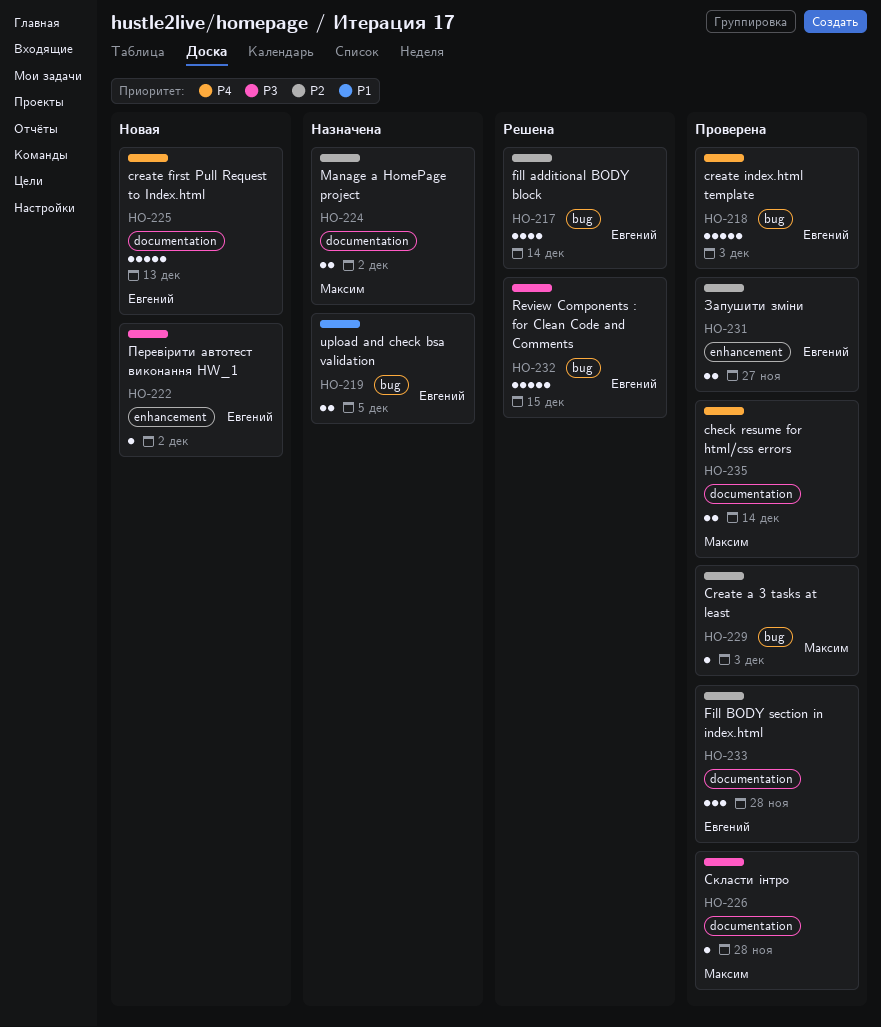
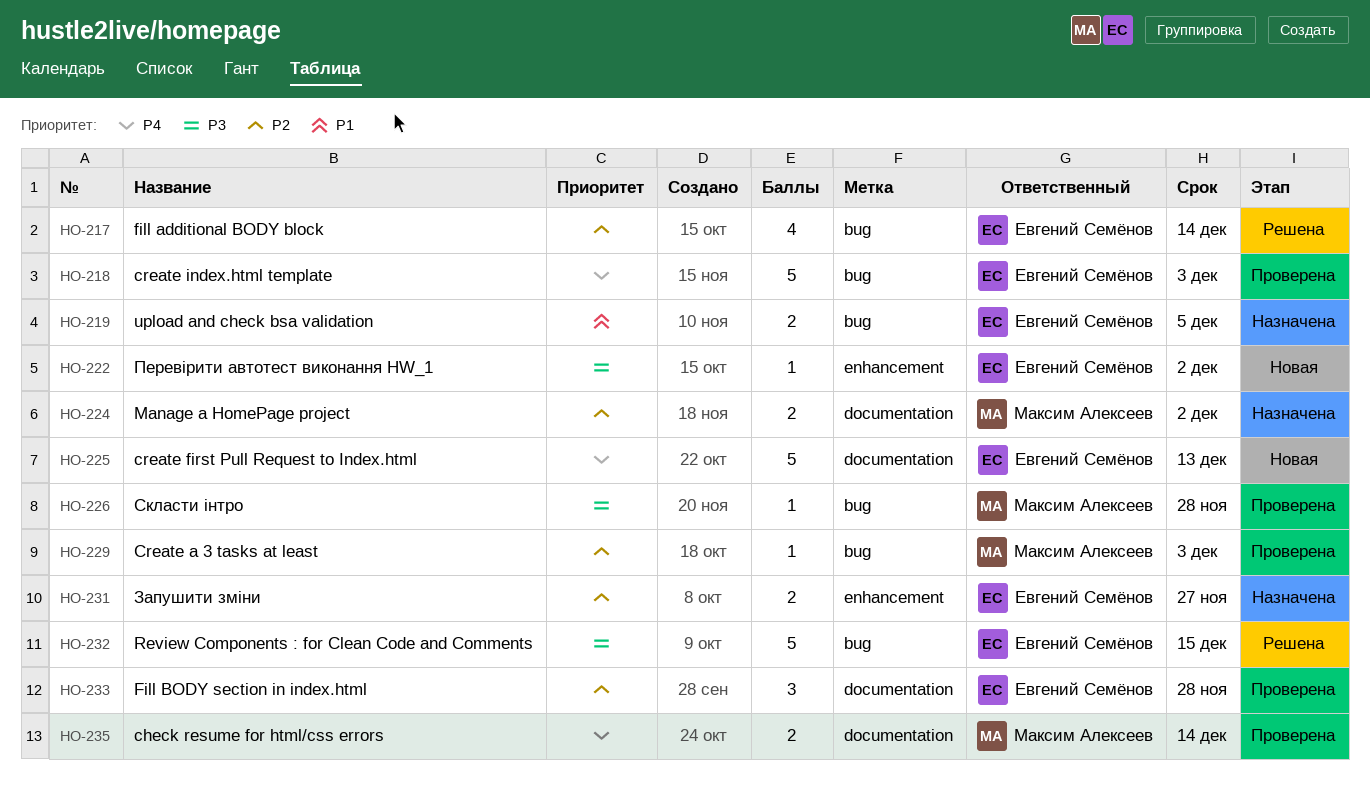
HO-226, label: documentation -> bug
HO-231, status: Проверена -> Назначена

